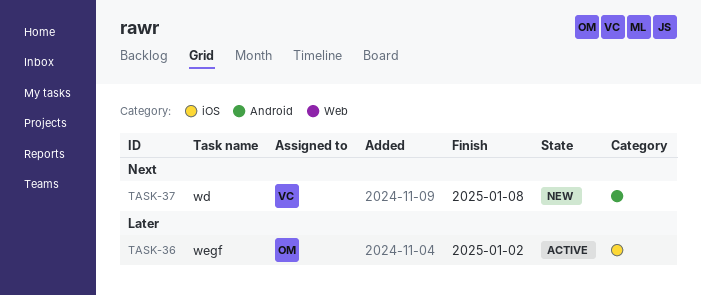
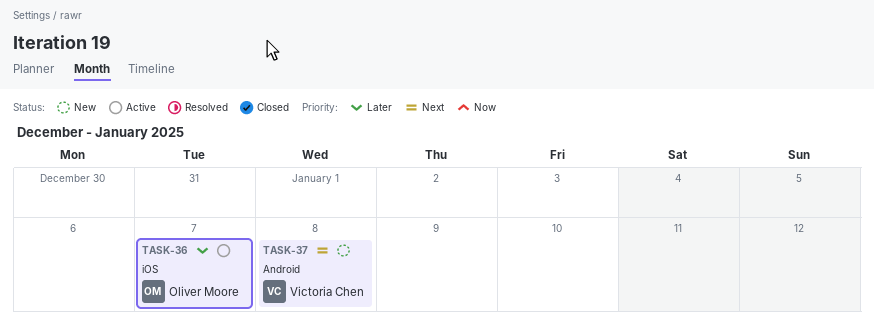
TASK-36, due: Jan 2 -> Jan 7

